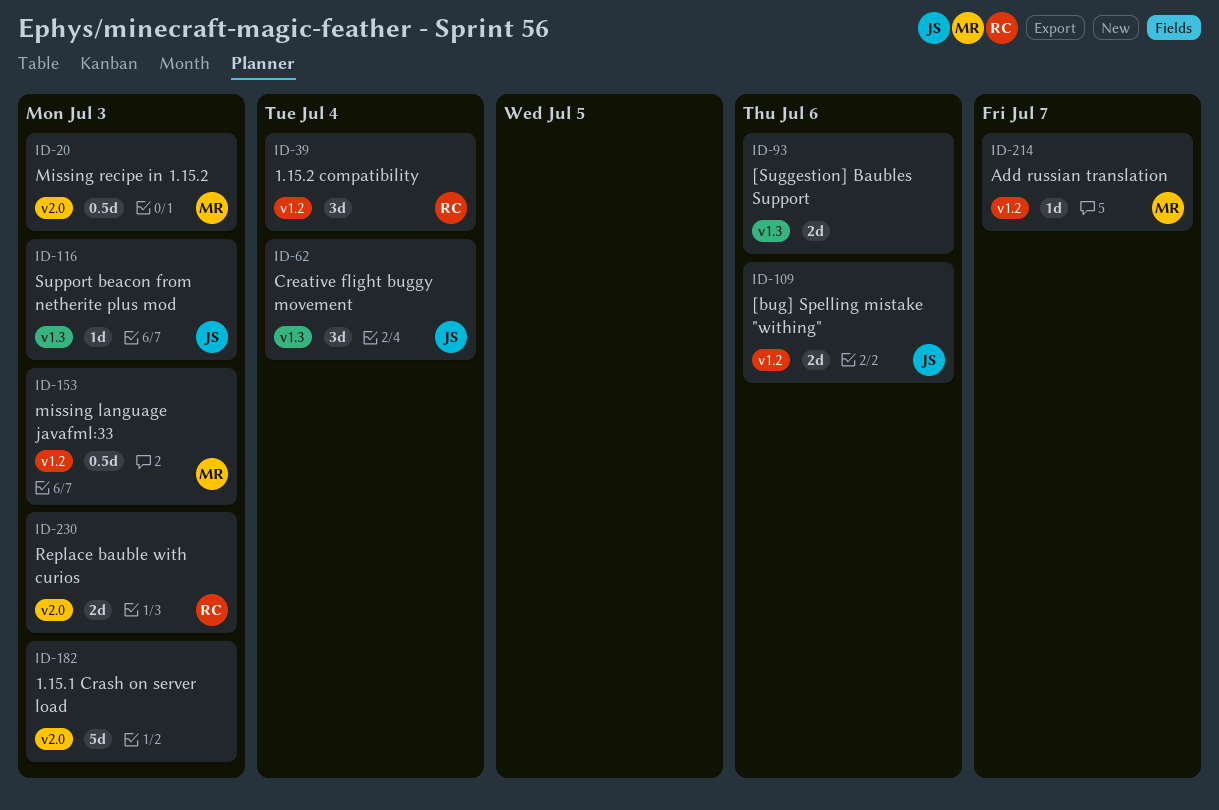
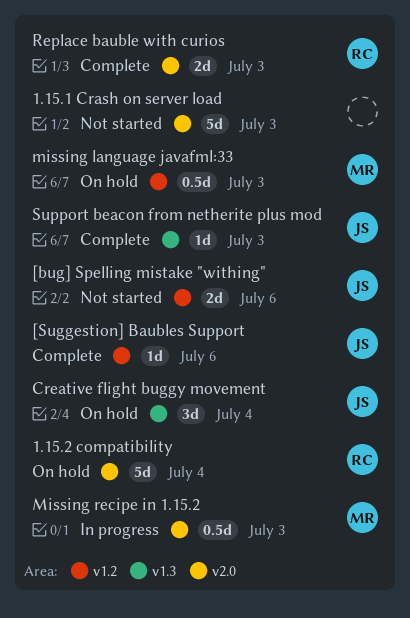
1.15.2 compatibility, label: v1.2 -> v2.0
1.15.2 compatibility, estimate: 3d -> 5d
[Suggestion] Baubles Support, owner: none -> JS
[Suggestion] Baubles Support, label: v1.3 -> v1.2
[Suggestion] Baubles Support, estimate: 2d -> 1d
Add russian translation: present -> none

